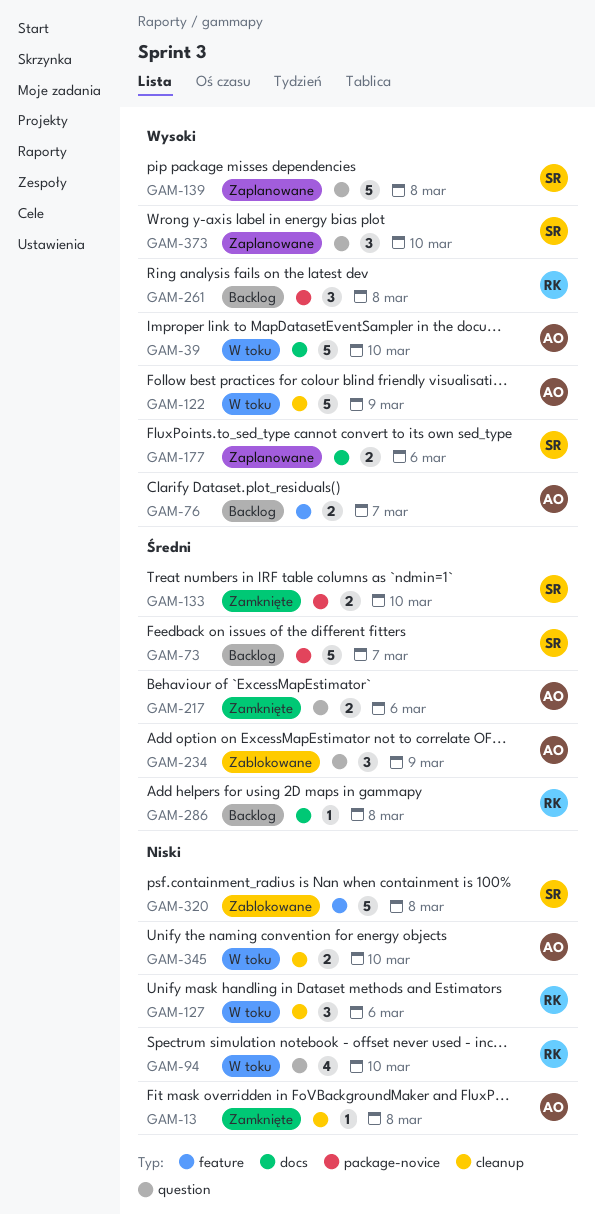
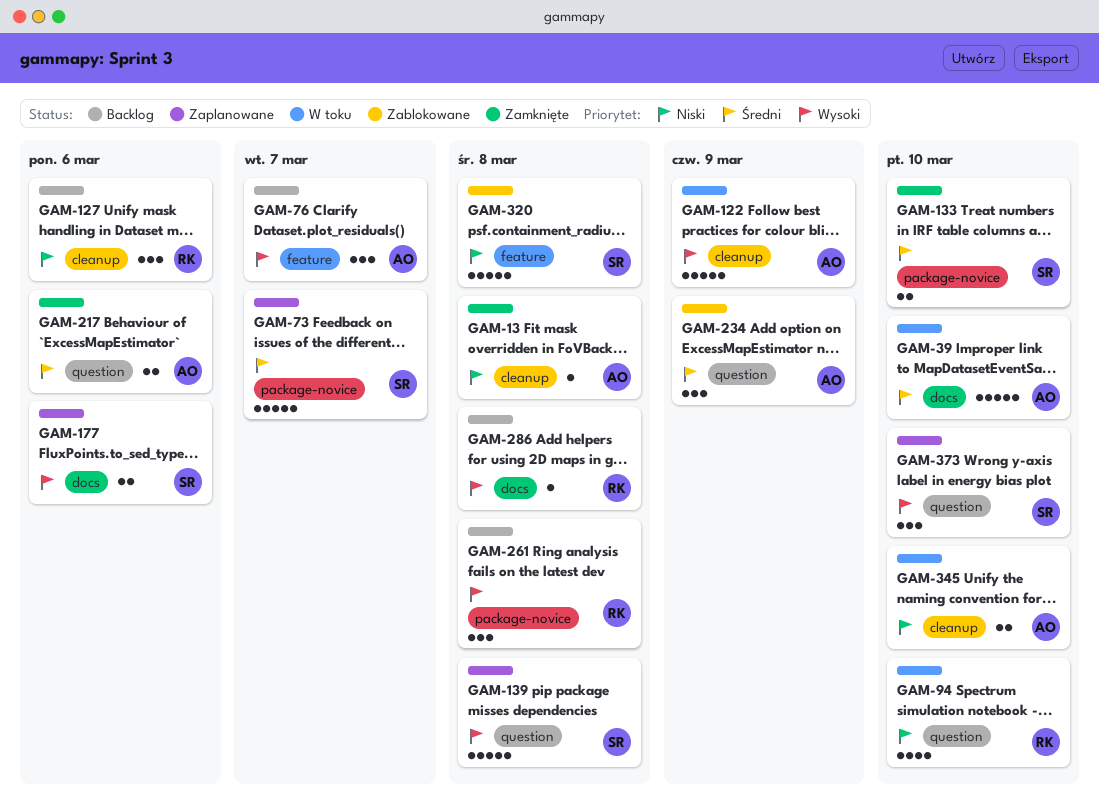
GAM-39, priority: Wysoki -> Średni
GAM-73, status: Backlog -> Zaplanowane
GAM-76, estimate: 2 -> 3
GAM-127, status: W toku -> Backlog
GAM-286, priority: Średni -> Wysoki

